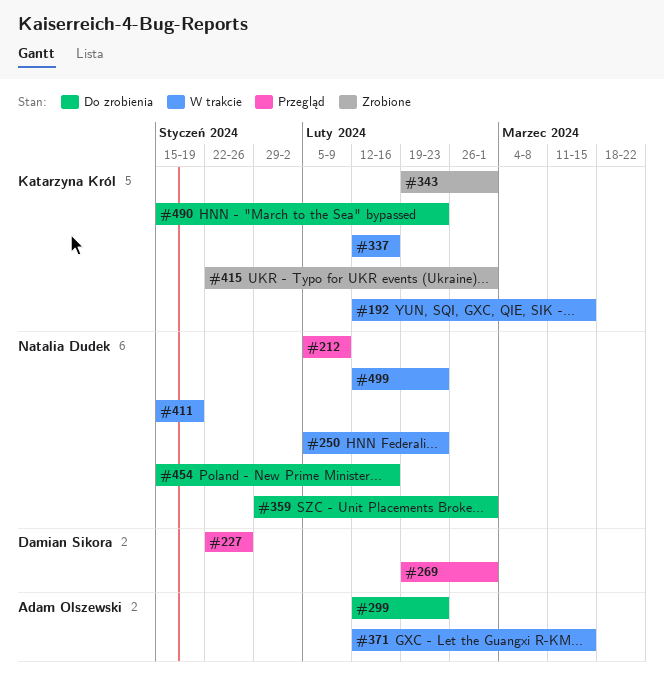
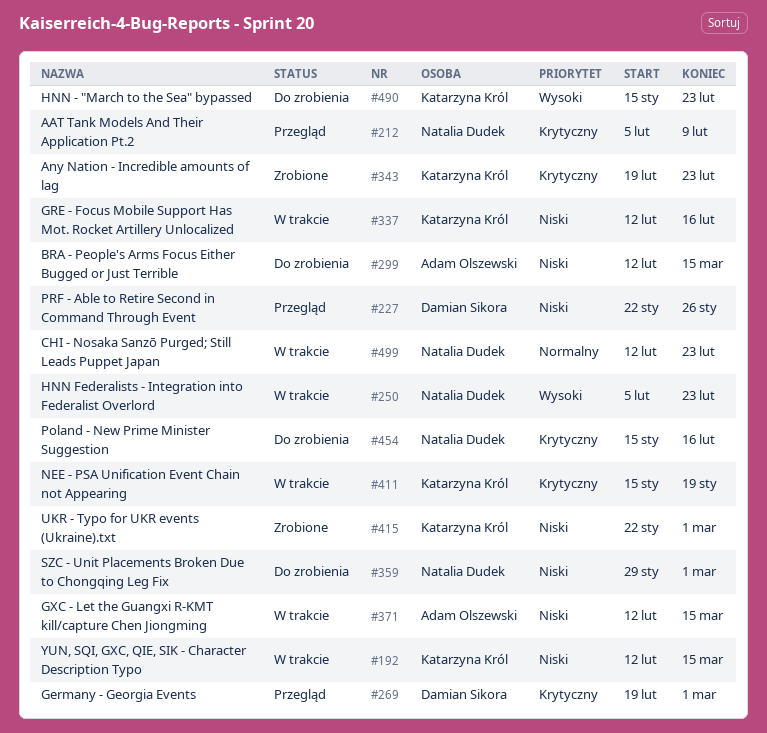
#299, due: Feb 23 -> Mar 15
#343, due: Mar 1 -> Feb 23
#411, owner: Natalia Dudek -> Katarzyna Król

